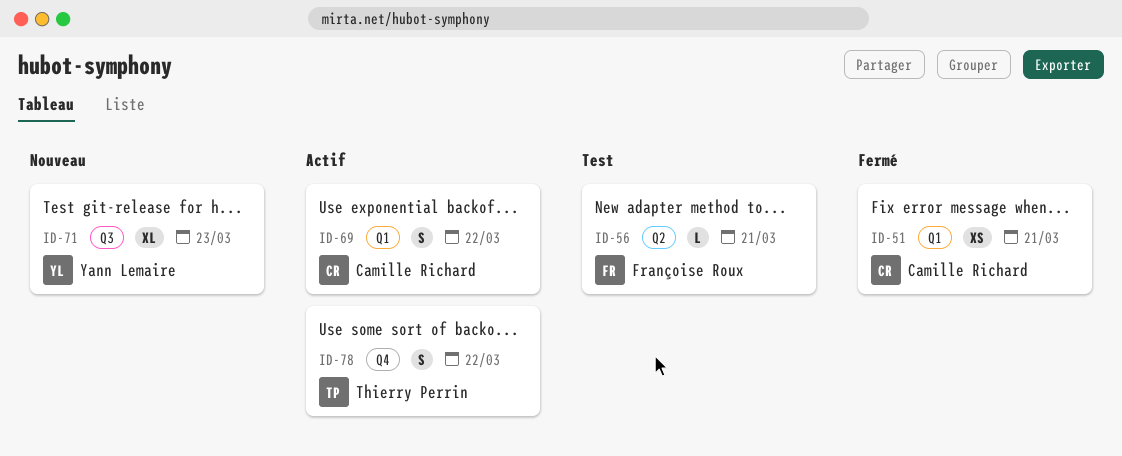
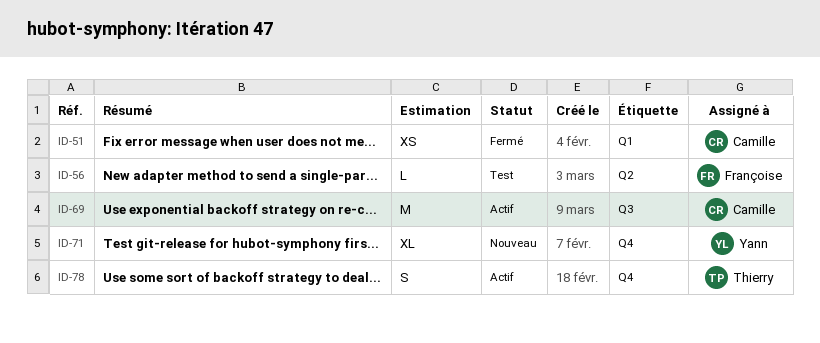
ID-69, label: Q1 -> Q3
ID-69, estimate: S -> M
ID-71, label: Q3 -> Q4

